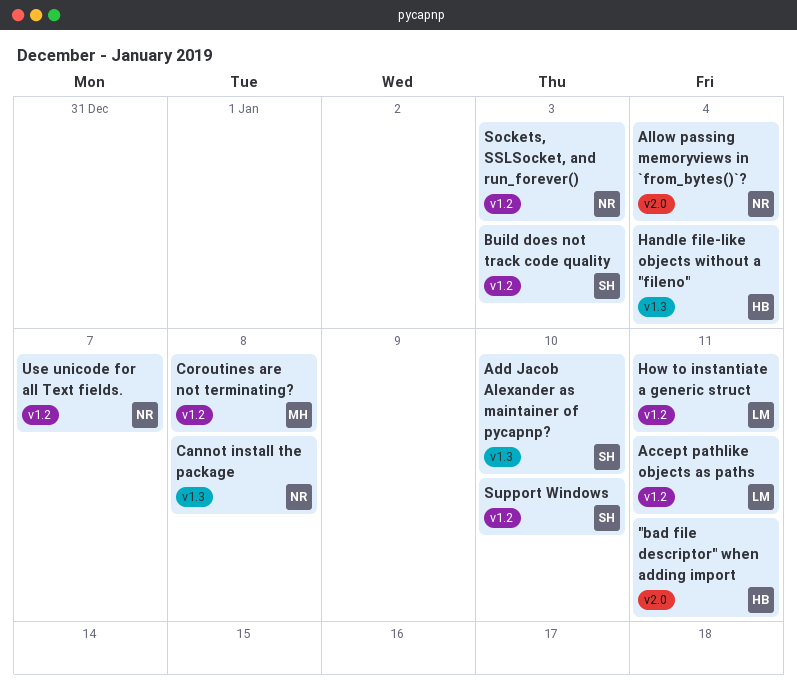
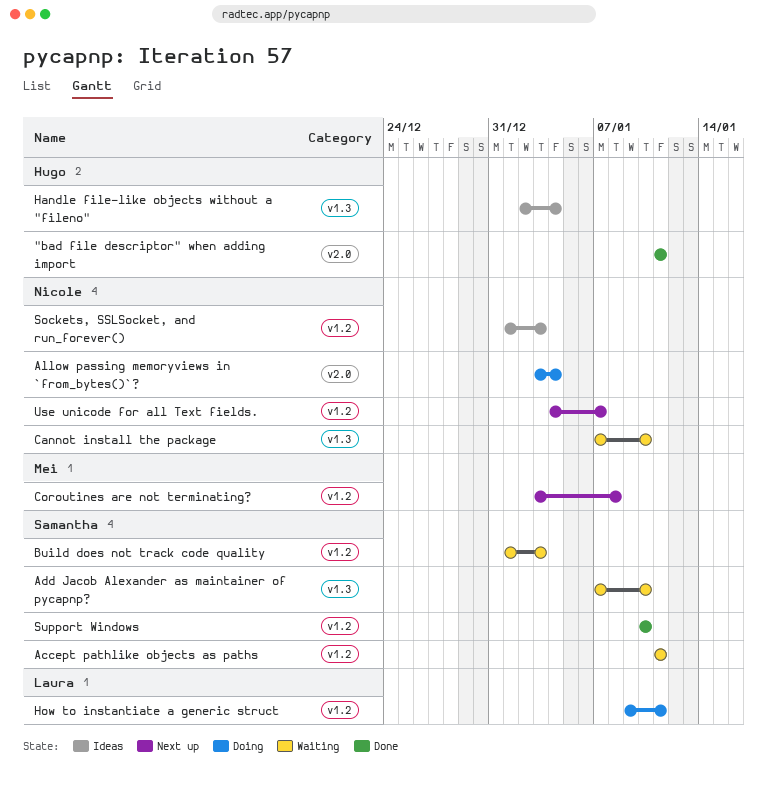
Accept pathlike objects as paths, owner: Laura -> Samantha
Cannot install the package, due: Jan 8 -> Jan 10

